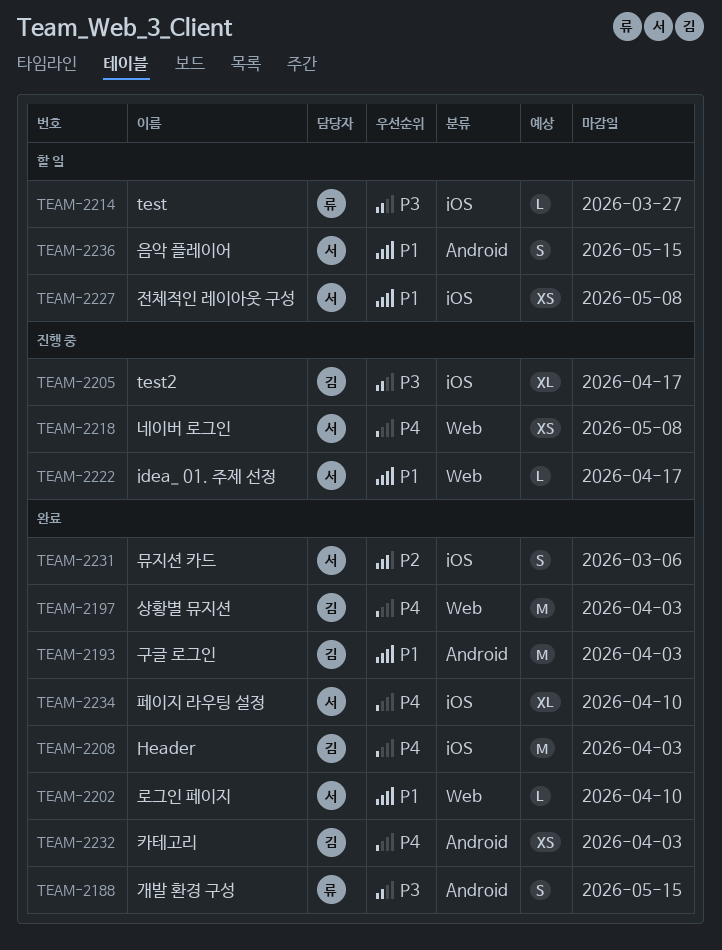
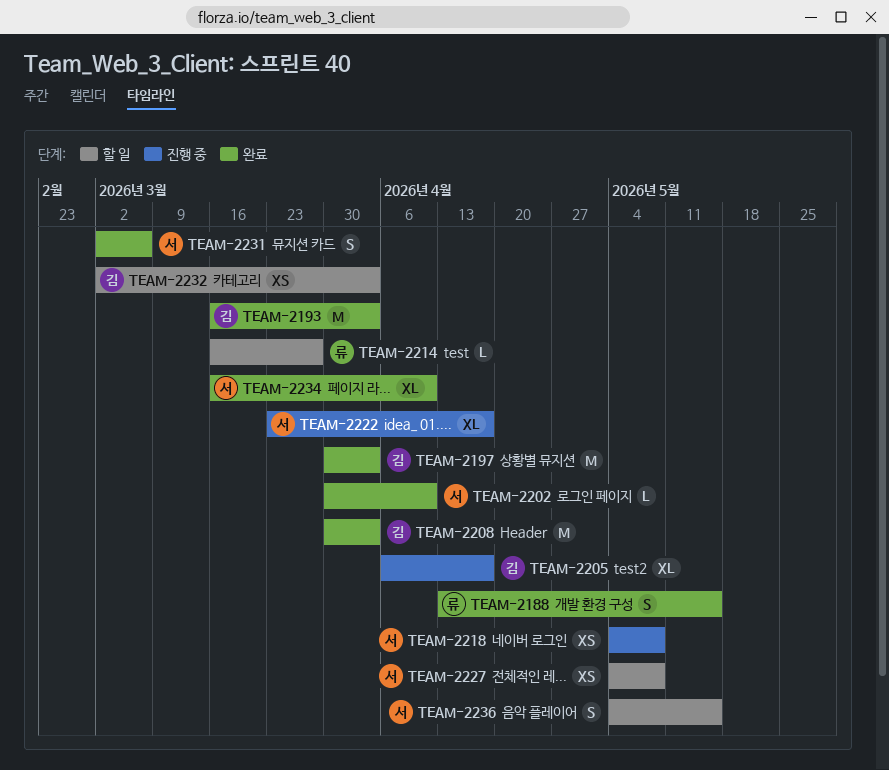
TEAM-2222, estimate: L -> XL
TEAM-2232, status: 완료 -> 할 일

